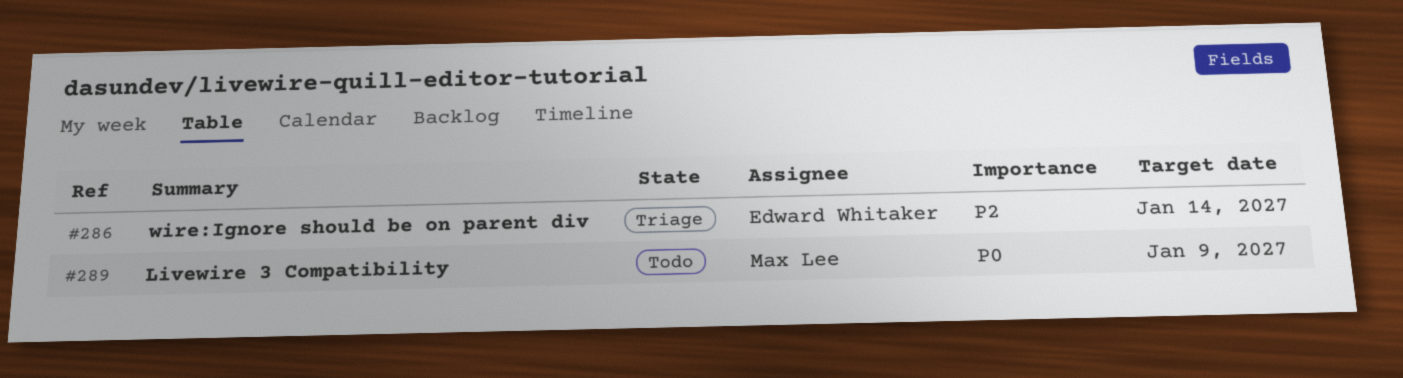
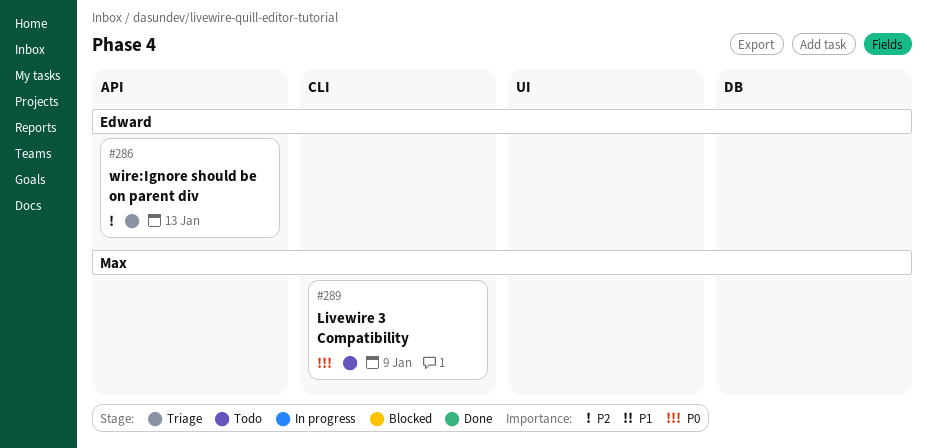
#286, due: Jan 14 -> Jan 13

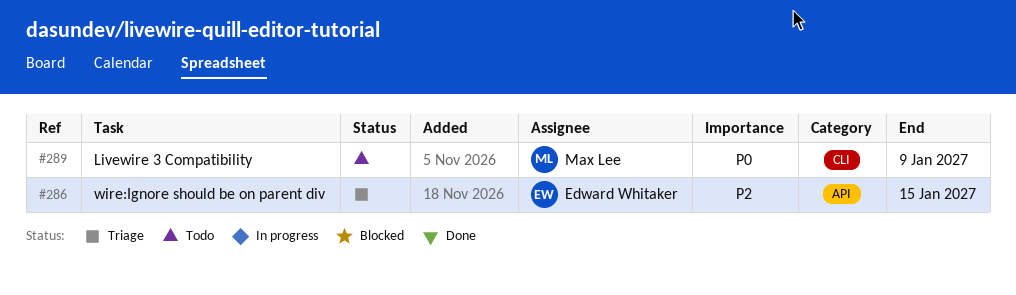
#286, due: Jan 13 -> Jan 15

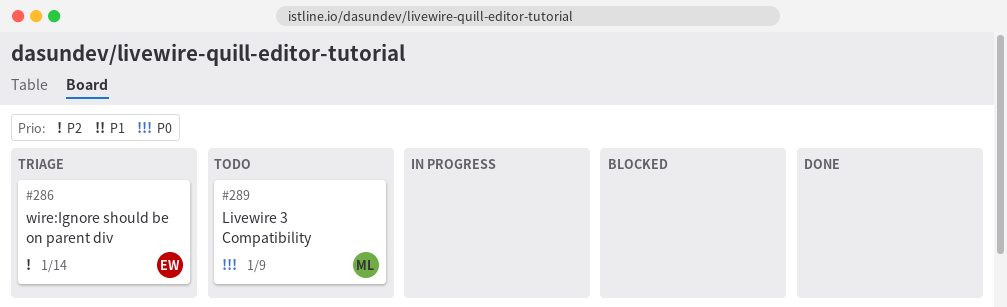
#286, due: Jan 15 -> Jan 14

